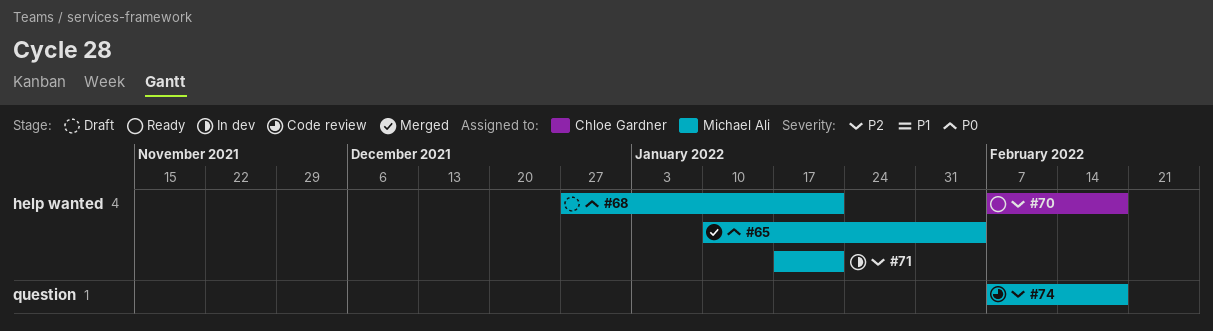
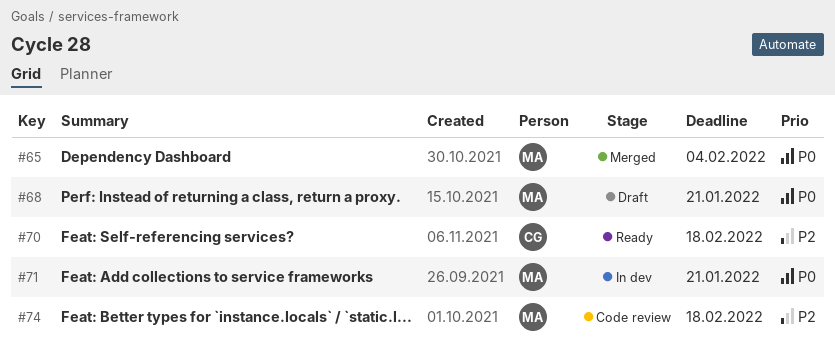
#71, priority: P2 -> P0

